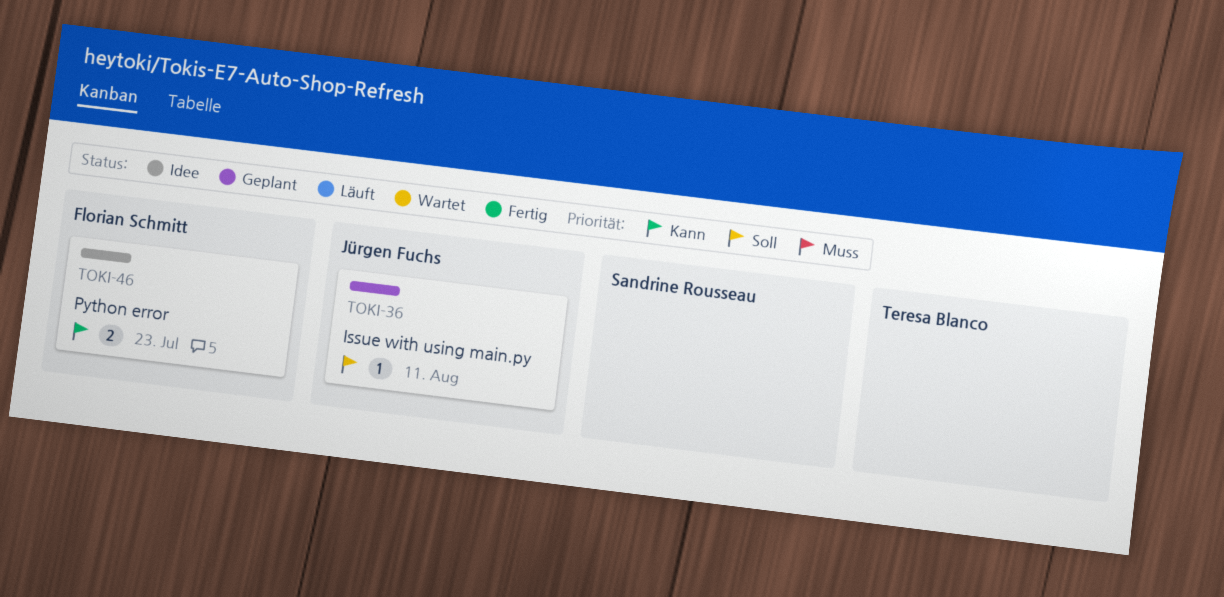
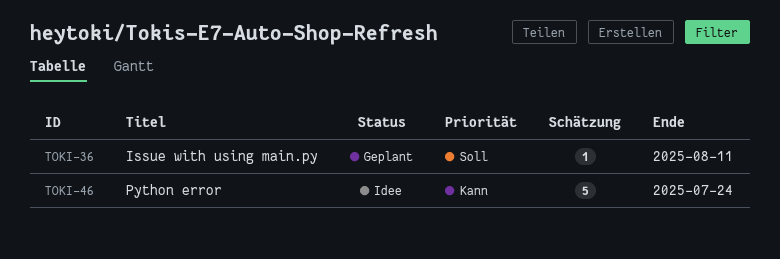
TOKI-46, estimate: 2 -> 5
TOKI-46, due: Jul 23 -> Jul 24

